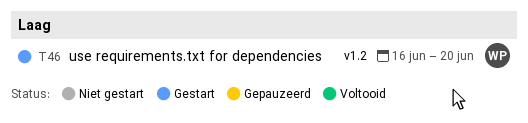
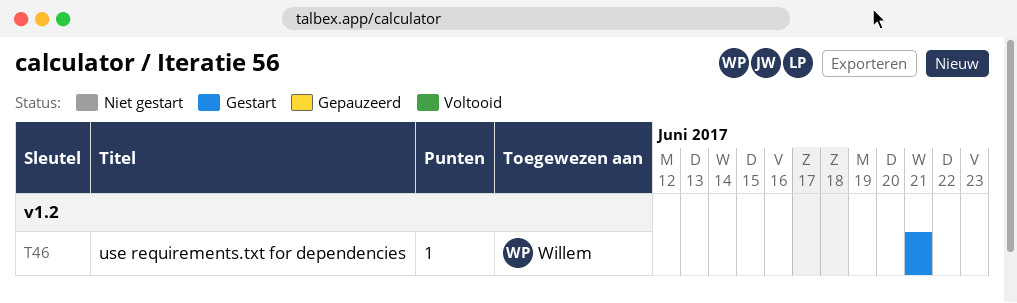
T46, start: Jun 16 -> Jun 21
T46, due: Jun 20 -> Jun 21

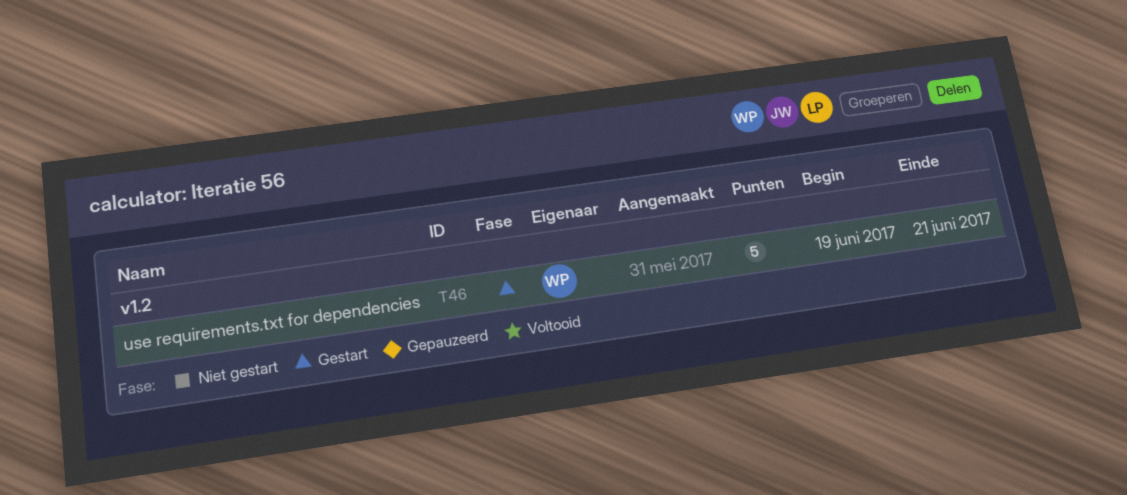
T46, estimate: 1 -> 5
T46, start: Jun 21 -> Jun 19

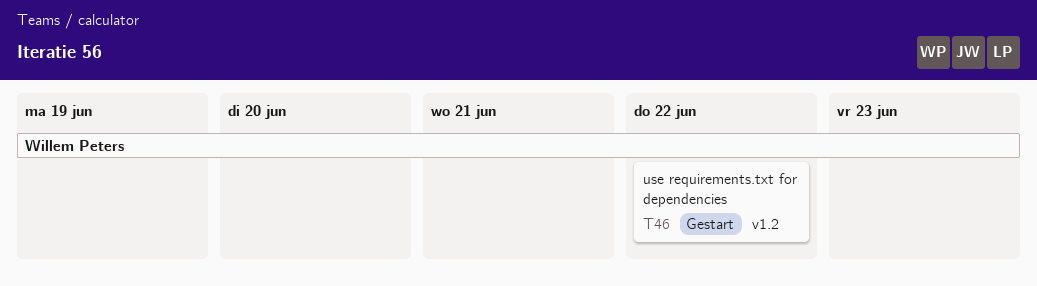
T46, due: Jun 21 -> Jun 22

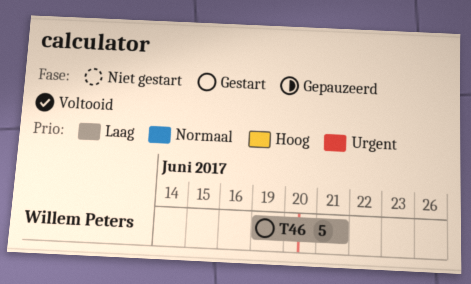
T46, due: Jun 22 -> Jun 21

